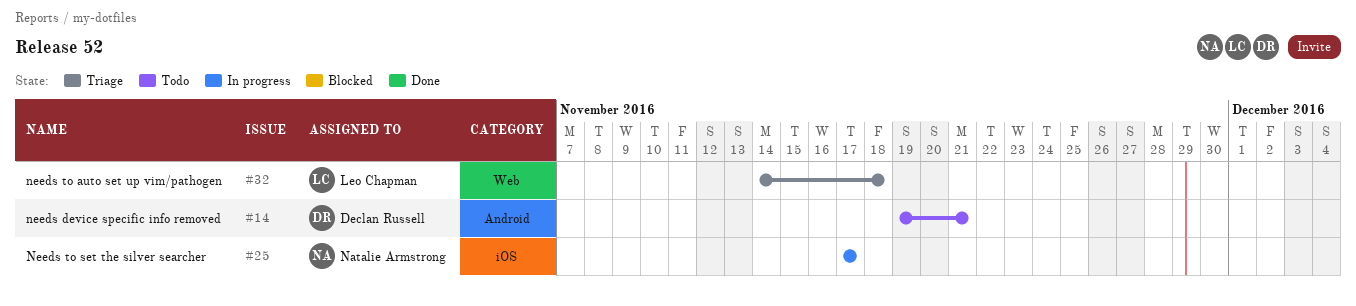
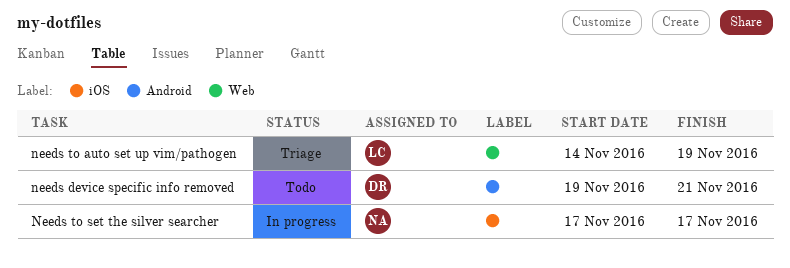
needs to auto set up vim/pathogen, due: Nov 18 -> Nov 19

